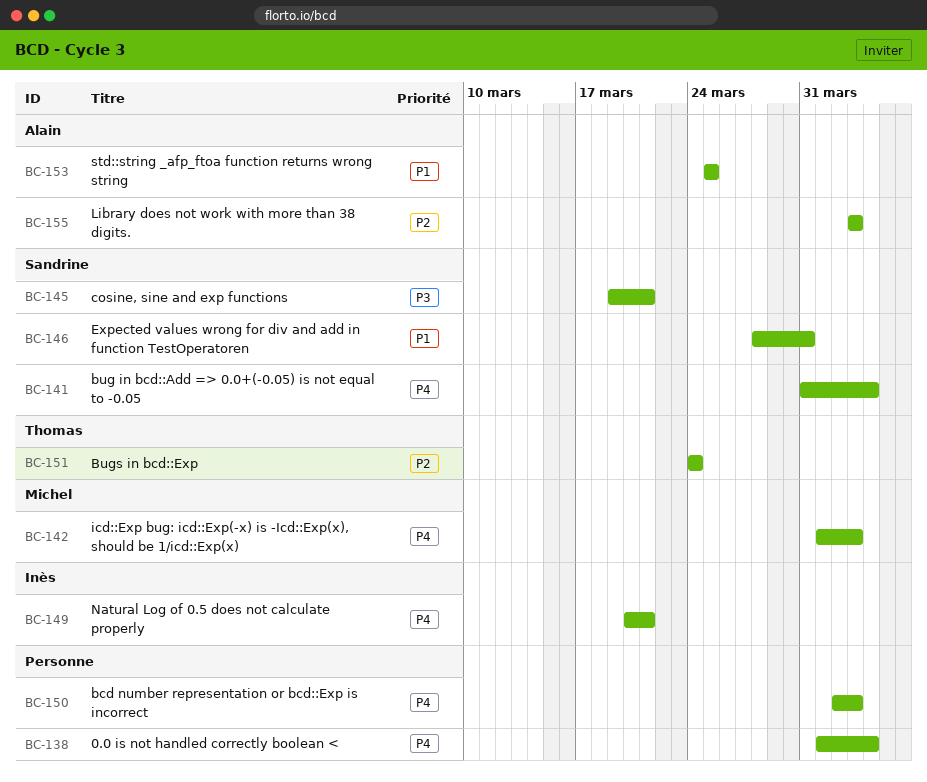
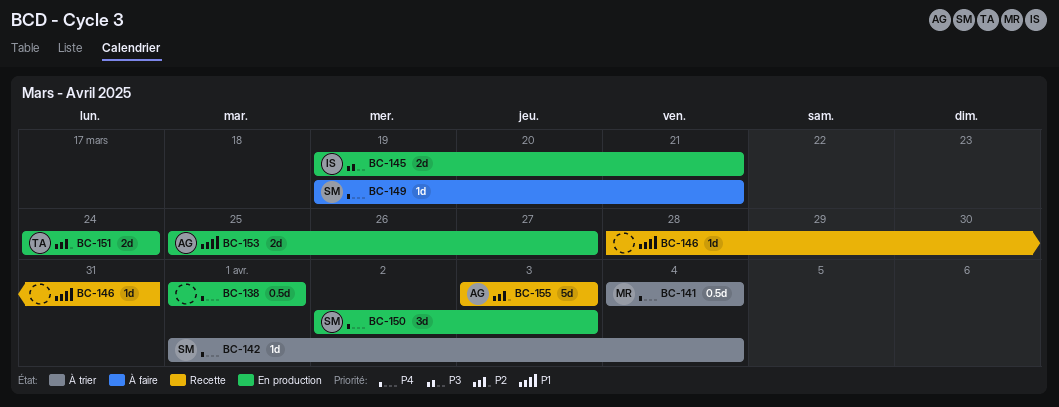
BC-138, due: Apr 4 -> Apr 1
BC-141, owner: Sandrine -> Michel
BC-141, start: Mar 31 -> Apr 4
BC-142, owner: Michel -> Sandrine
BC-142, due: Apr 3 -> Apr 4
BC-145, owner: Sandrine -> Inès
BC-146, owner: Sandrine -> none
BC-149, owner: Inès -> Sandrine
BC-149, start: Mar 20 -> Mar 19
BC-150, owner: none -> Sandrine
BC-153, due: Mar 25 -> Mar 27

